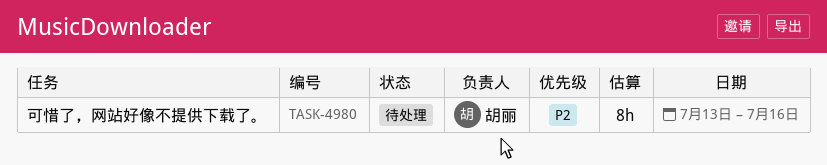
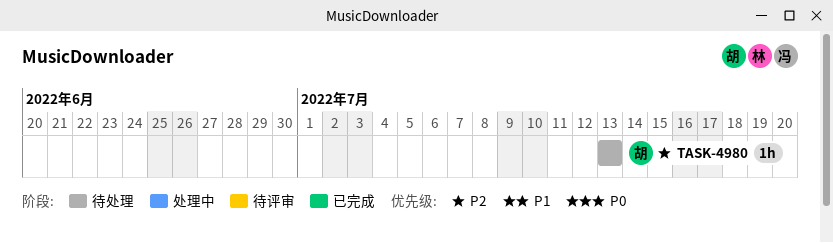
TASK-4980, estimate: 8h -> 1h
TASK-4980, due: Jul 16 -> Jul 13

